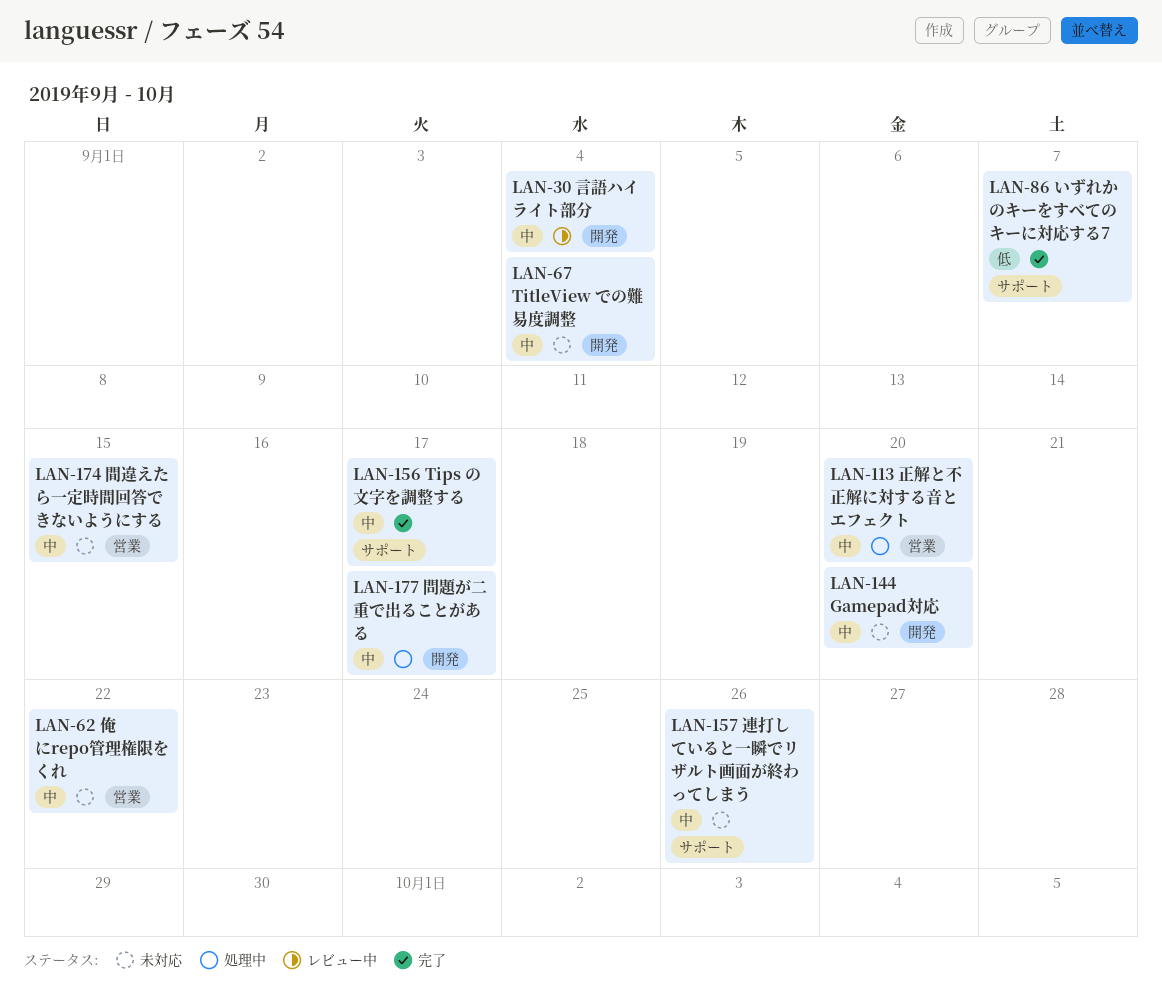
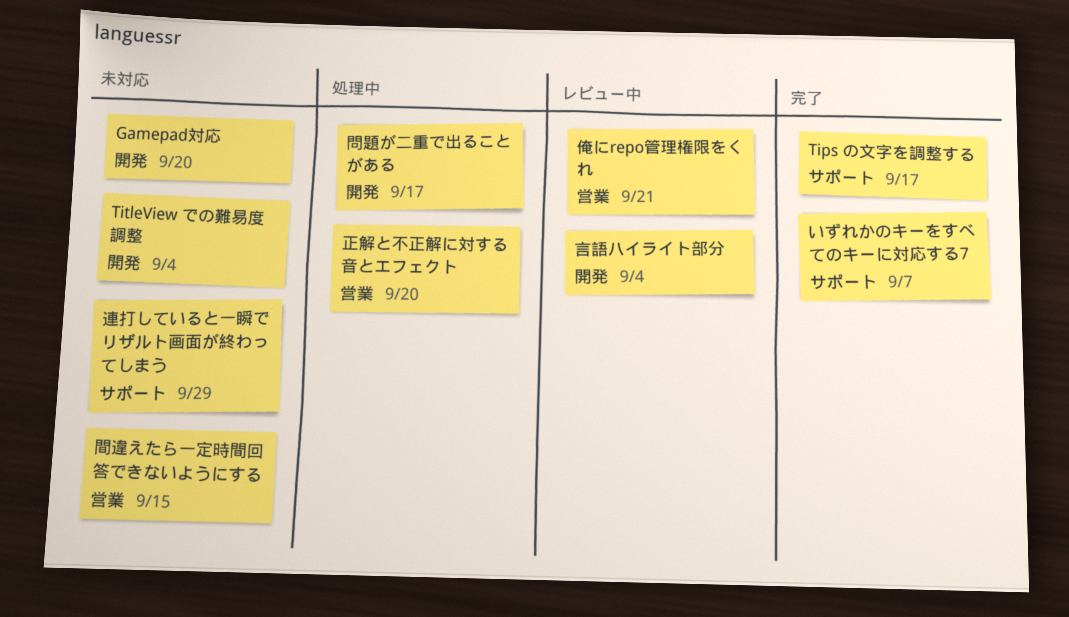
俺にrepo管理権限をくれ, status: 未対応 -> レビュー中
俺にrepo管理権限をくれ, due: Sep 22 -> Sep 21
連打していると一瞬でリザルト画面が終わってしまう, due: Sep 26 -> Sep 29

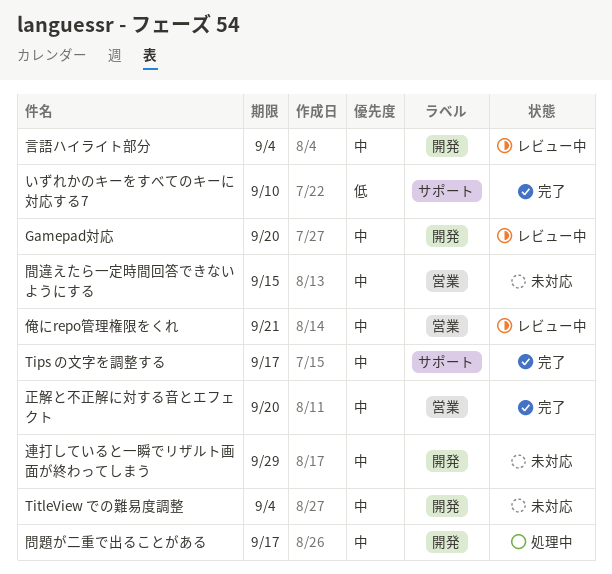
Gamepad対応, status: 未対応 -> レビュー中
いずれかのキーをすべてのキーに対応する7, due: Sep 7 -> Sep 10
正解と不正解に対する音とエフェクト, status: 処理中 -> 完了
連打していると一瞬でリザルト画面が終わってしまう, label: サポート -> 開発

